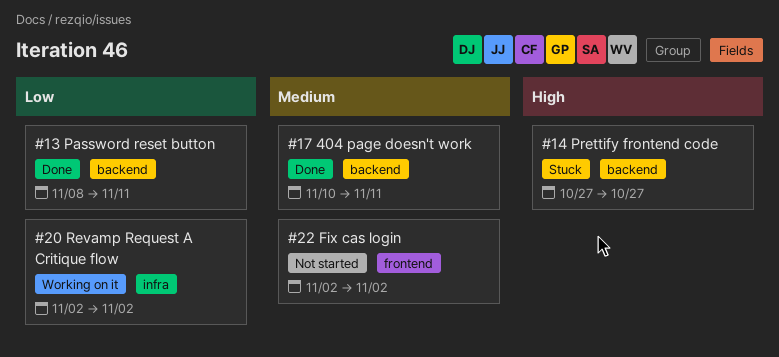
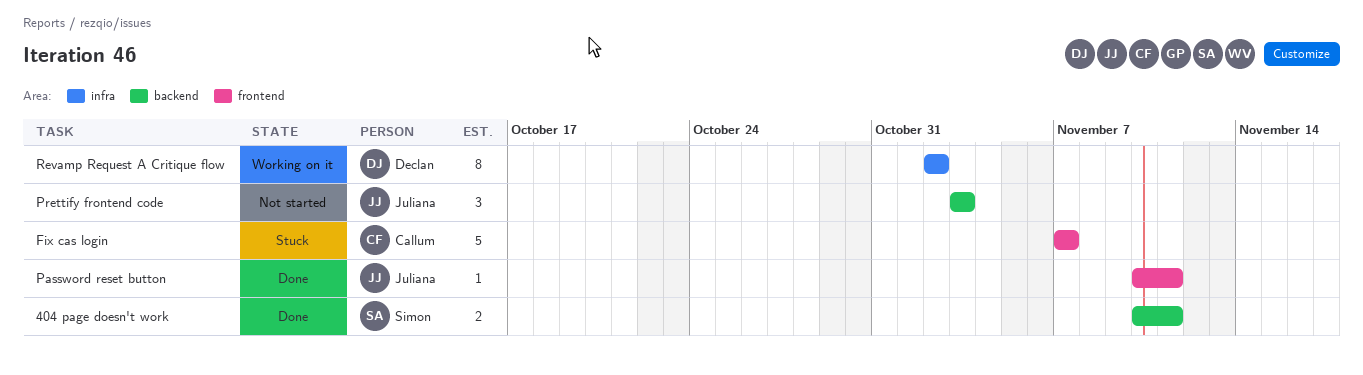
Fix cas login, status: Not started -> Stuck
Fix cas login, start: Nov 2 -> Nov 7
Fix cas login, due: Nov 2 -> Nov 7
Password reset button, label: backend -> frontend
Password reset button, start: Nov 8 -> Nov 10
Prettify frontend code, status: Stuck -> Not started
Prettify frontend code, start: Oct 27 -> Nov 3
Prettify frontend code, due: Oct 27 -> Nov 3

